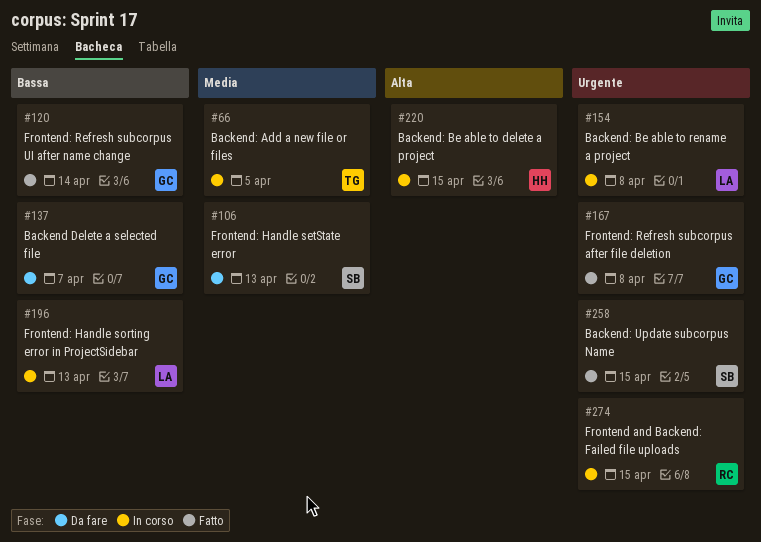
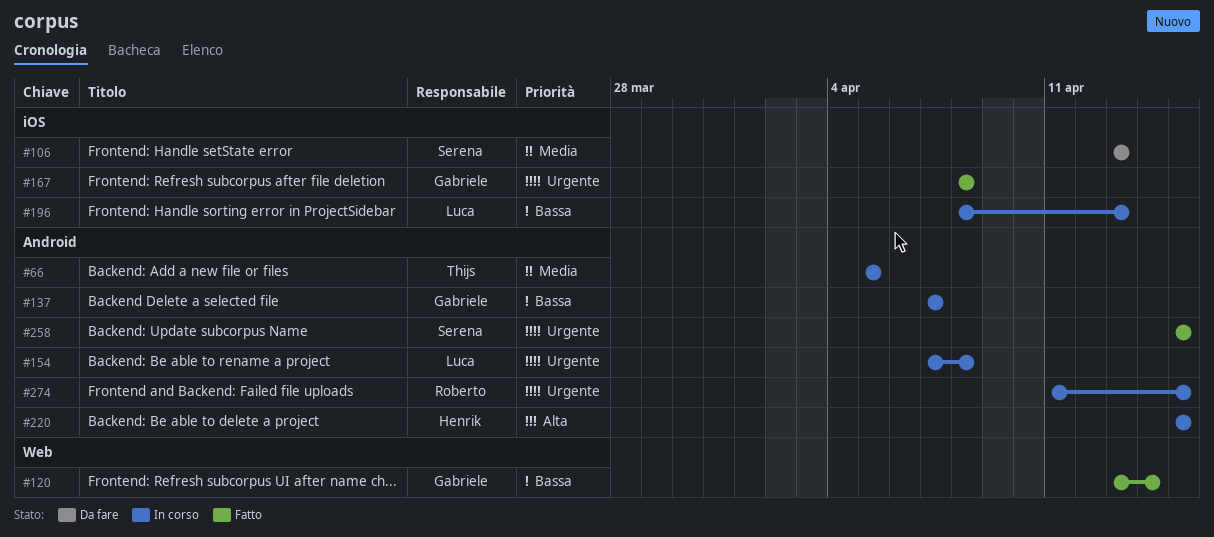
#137, status: Da fare -> In corso

